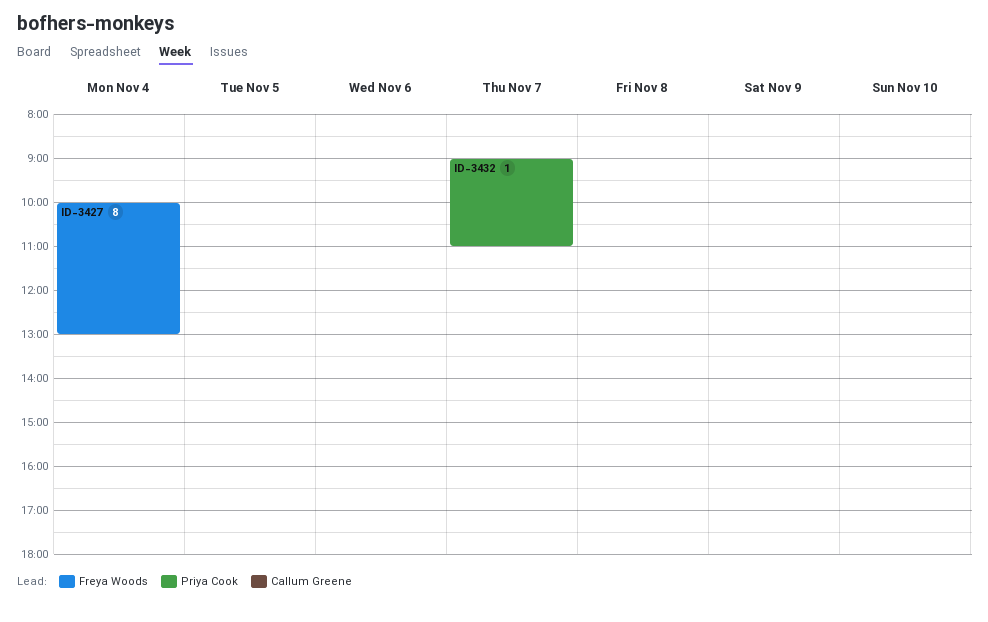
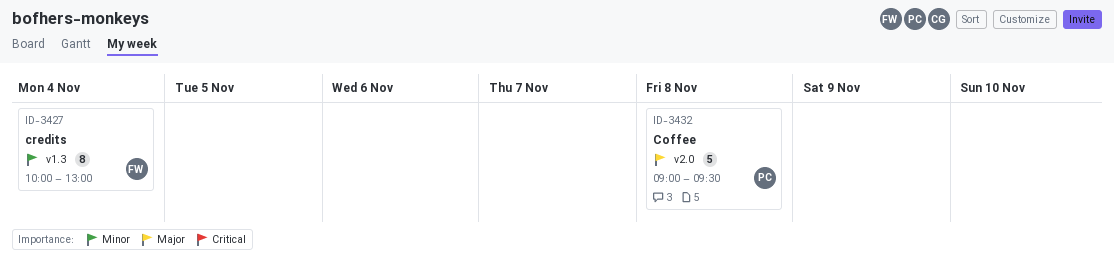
ID-3432, estimate: 1 -> 5
ID-3432, day: Nov 7 -> Nov 8
ID-3432, ends: 11:00 -> 09:30

